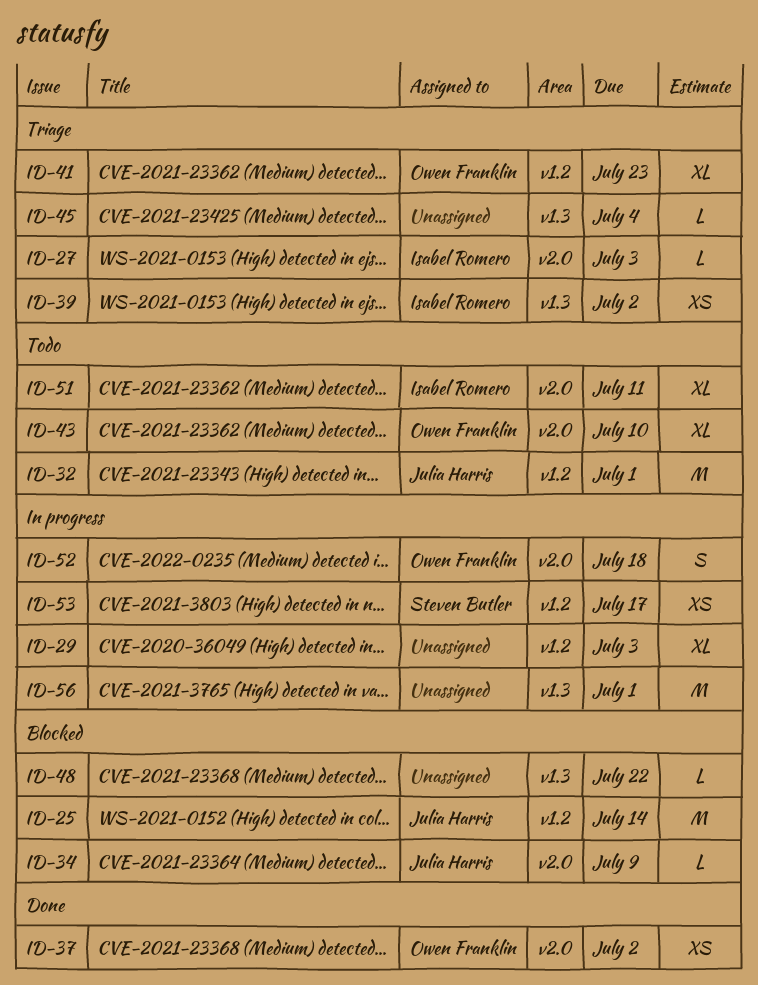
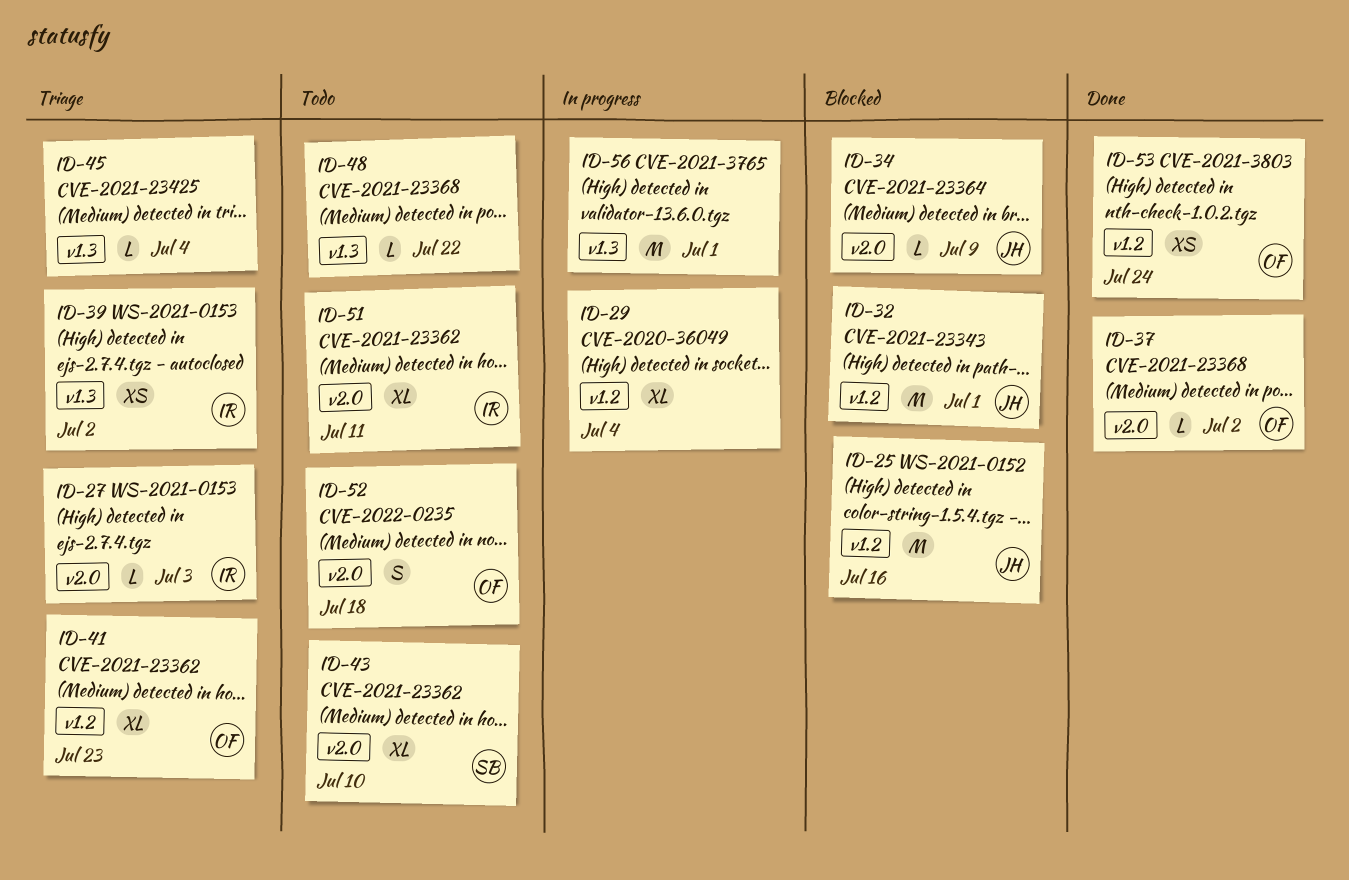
ID-25, due: Jul 14 -> Jul 16
ID-29, due: Jul 3 -> Jul 4
ID-32, status: Todo -> Blocked
ID-37, estimate: XS -> L
ID-43, owner: Owen Franklin -> Steven Butler
ID-48, status: Blocked -> Todo
ID-52, status: In progress -> Todo
ID-53, status: In progress -> Done
ID-53, owner: Steven Butler -> Owen Franklin
ID-53, due: Jul 17 -> Jul 24

